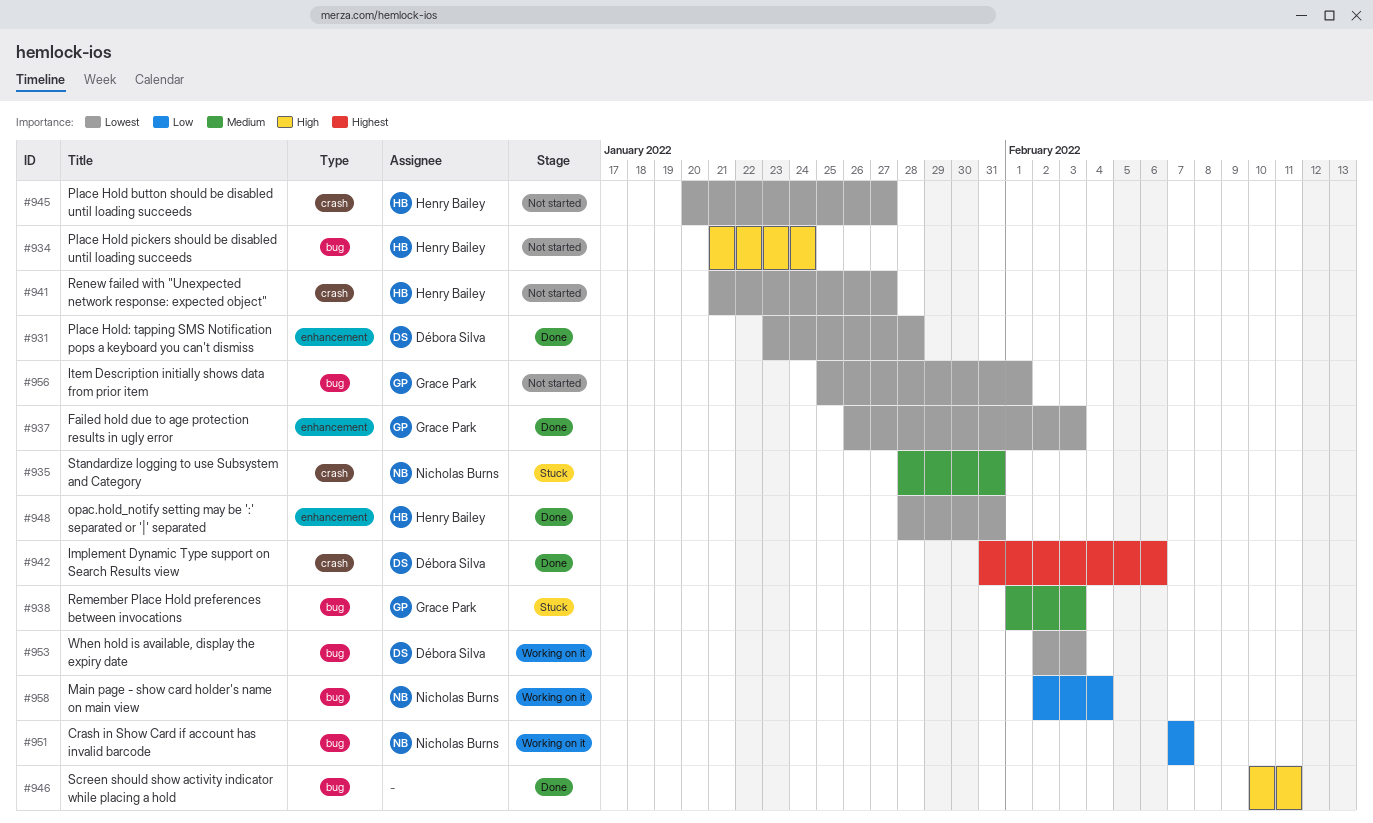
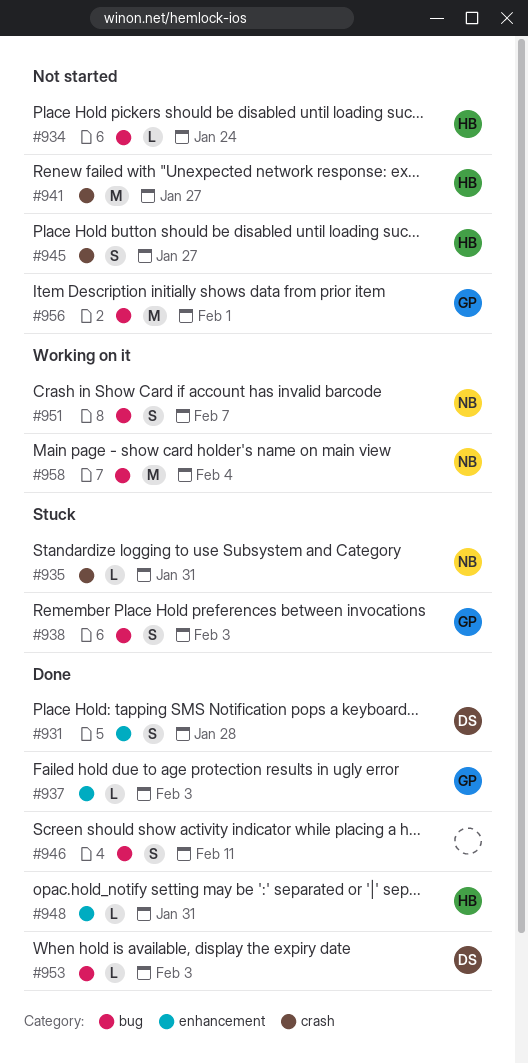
#942: present -> none
#953, status: Working on it -> Done

